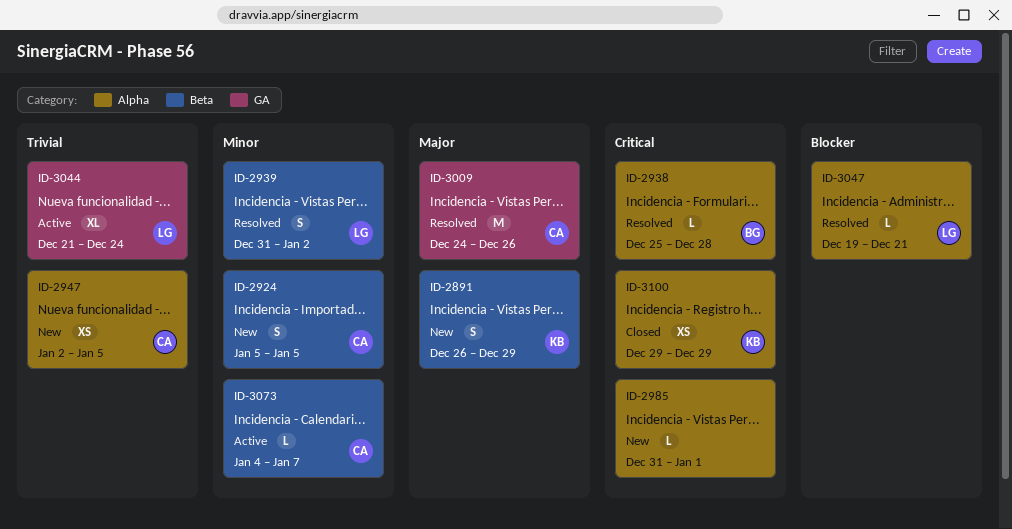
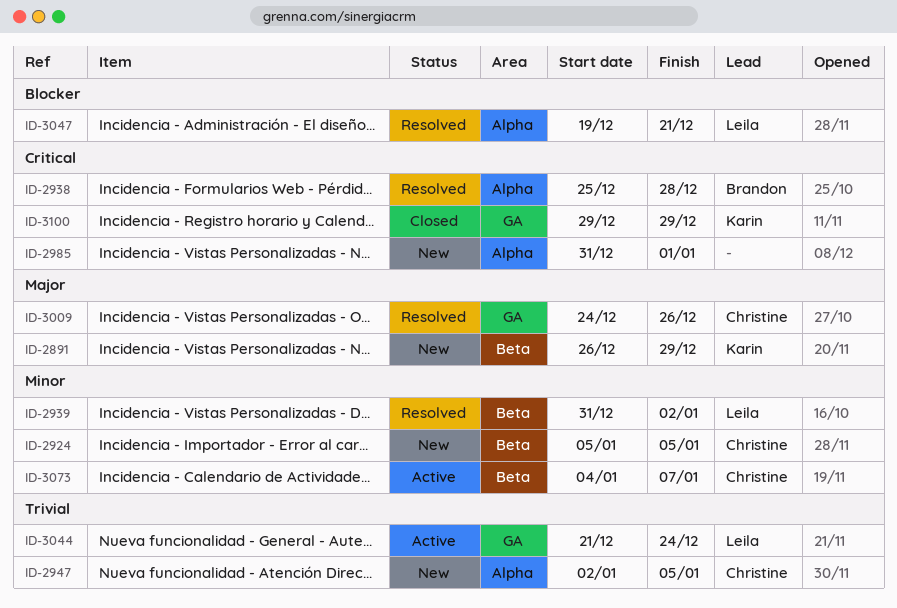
ID-3100, label: Alpha -> GA

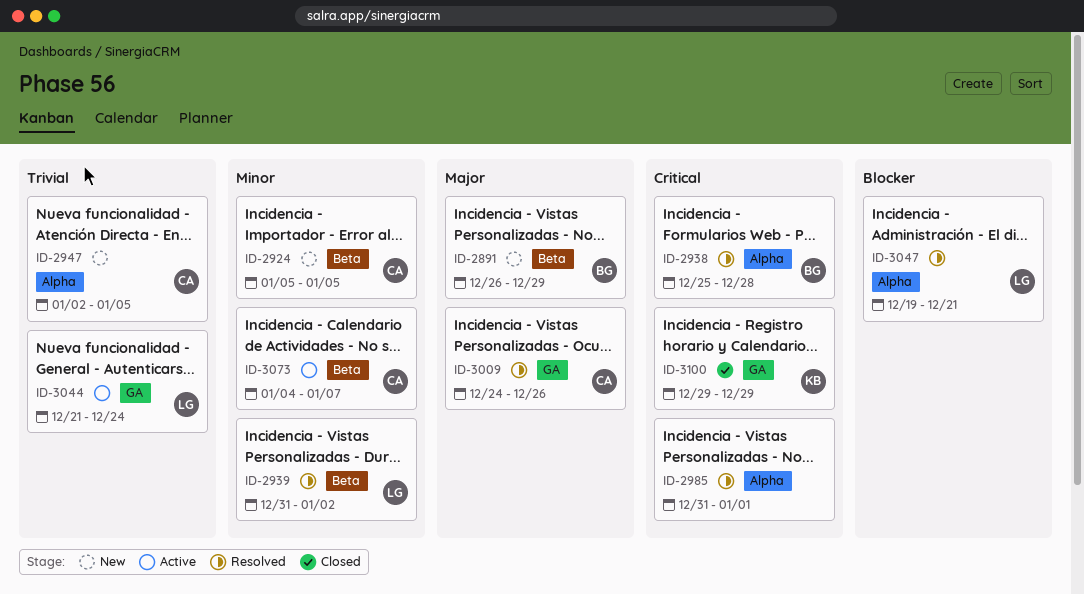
ID-2891, owner: Karin -> Brandon
ID-2985, status: New -> Resolved

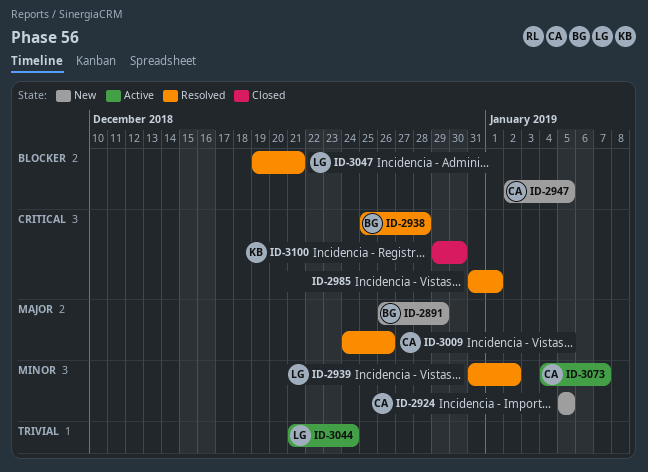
ID-2947, priority: Trivial -> Blocker
ID-3100, due: Dec 29 -> Dec 30

